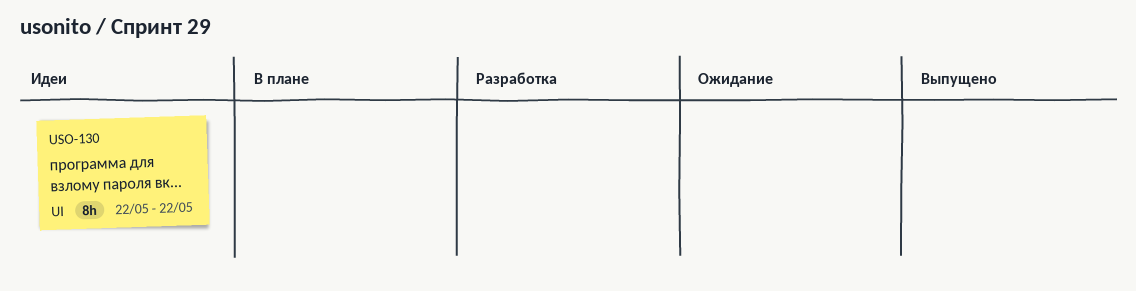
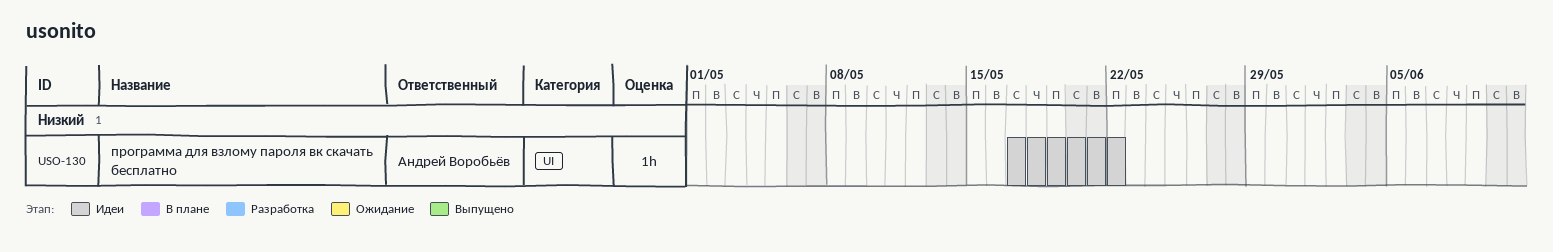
USO-130, estimate: 8h -> 1h
USO-130, start: May 22 -> May 17

